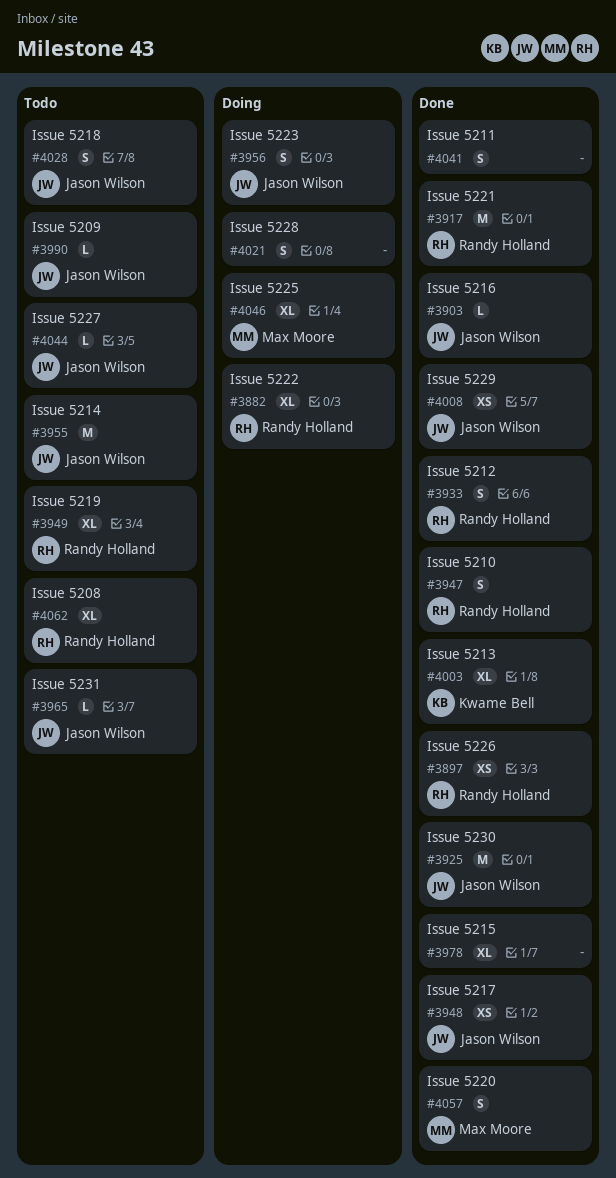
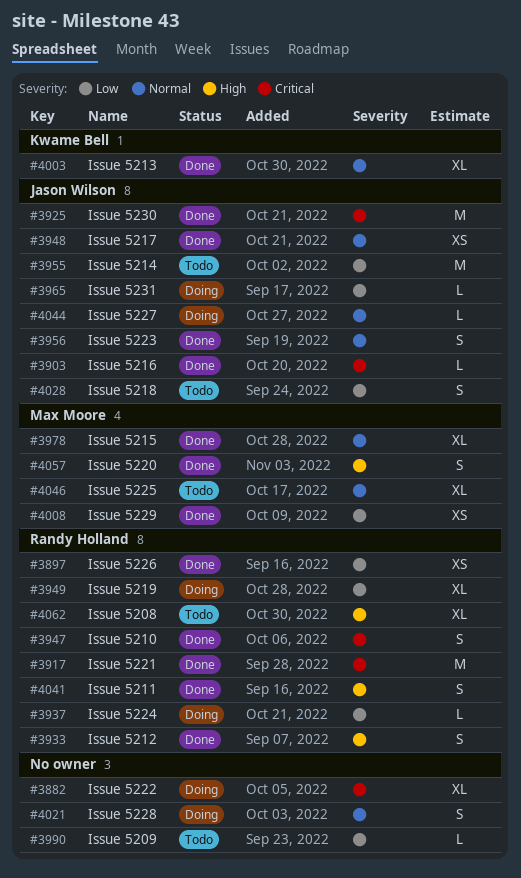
#3882, owner: Randy Holland -> none
#3937: none -> present
#3949, status: Todo -> Doing
#3956, status: Doing -> Done
#3965, status: Todo -> Doing
#3978, owner: none -> Max Moore
#3990, owner: Jason Wilson -> none
#4008, owner: Jason Wilson -> Max Moore
#4041, owner: none -> Randy Holland
#4044, status: Todo -> Doing
#4046, status: Doing -> Todo

